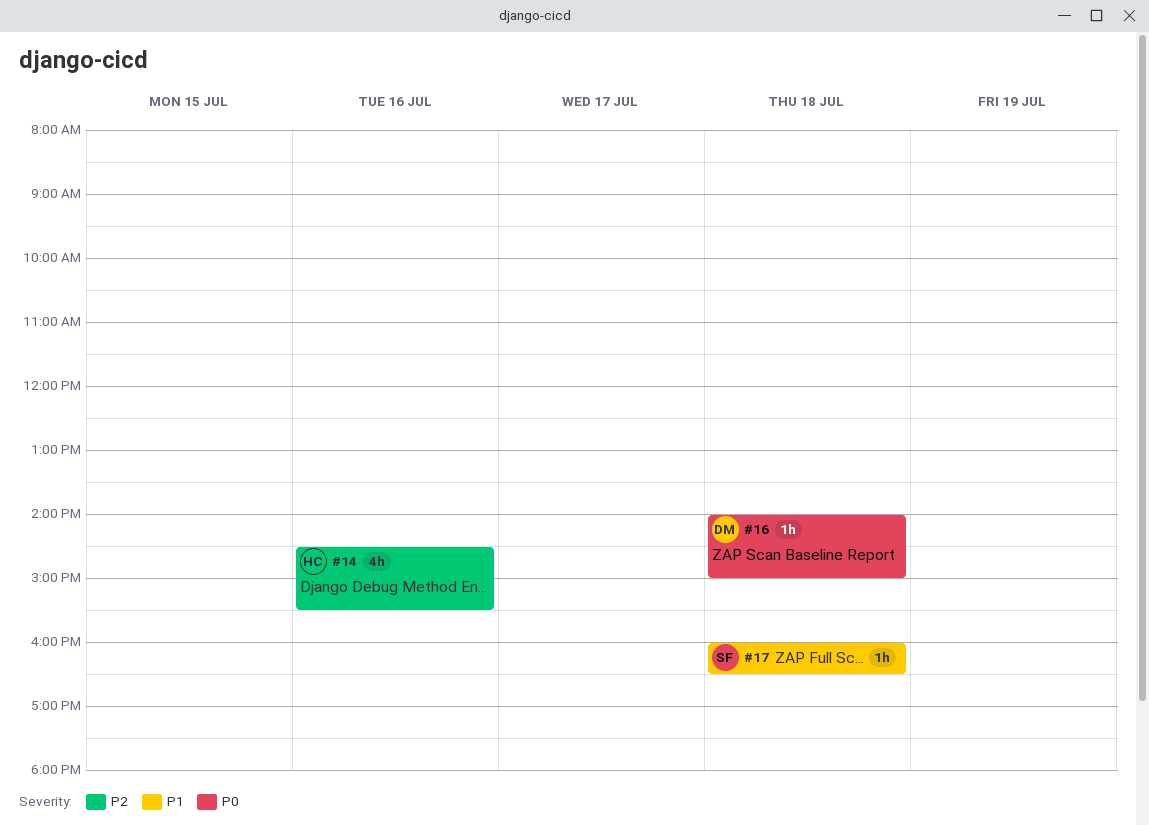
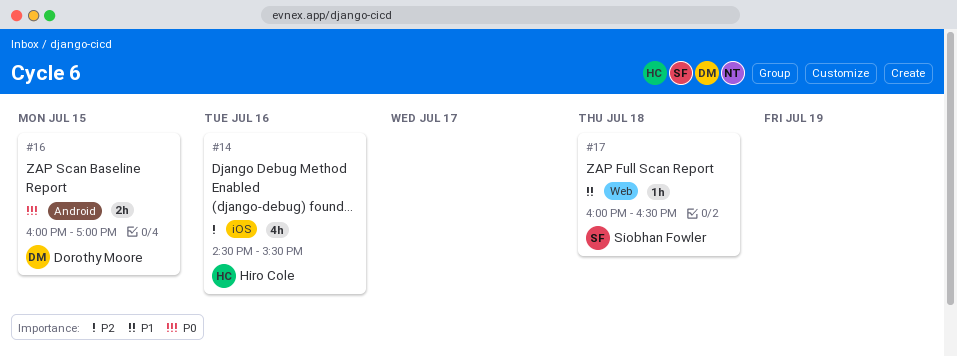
#16, estimate: 1h -> 2h
#16, day: Jul 18 -> Jul 15
#16, begins: 14:00 -> 16:00
#16, ends: 15:00 -> 17:00

